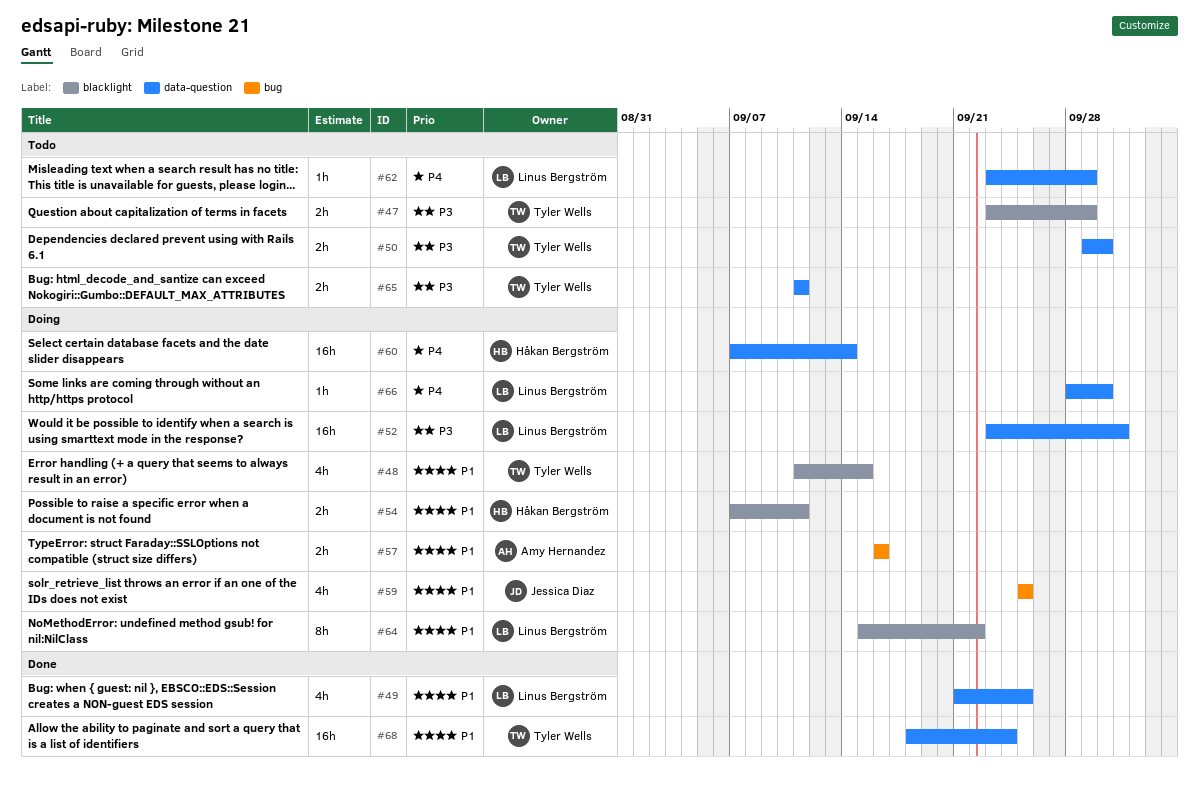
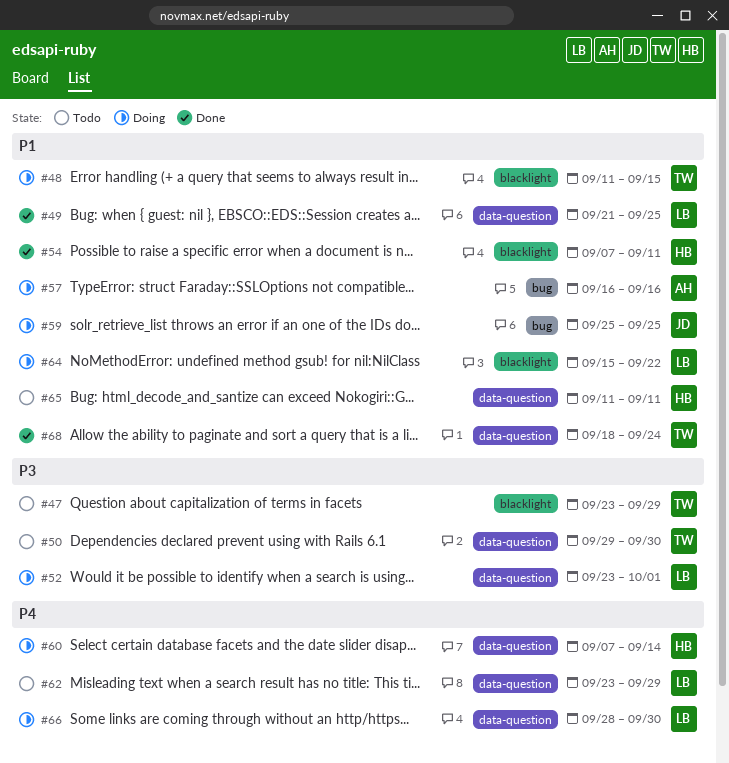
#54, status: Doing -> Done
#65, owner: Tyler Wells -> Håkan Bergström
#65, priority: P3 -> P1

